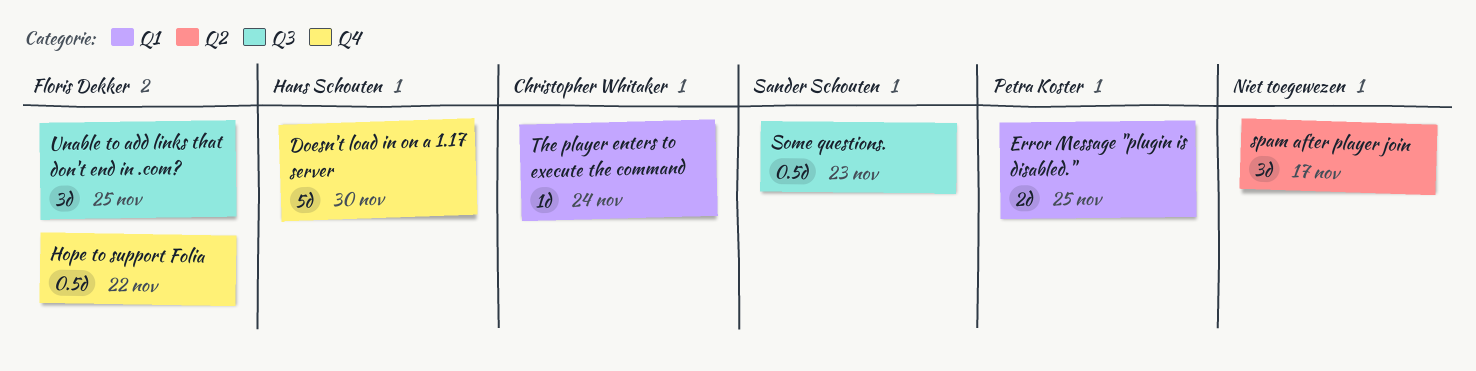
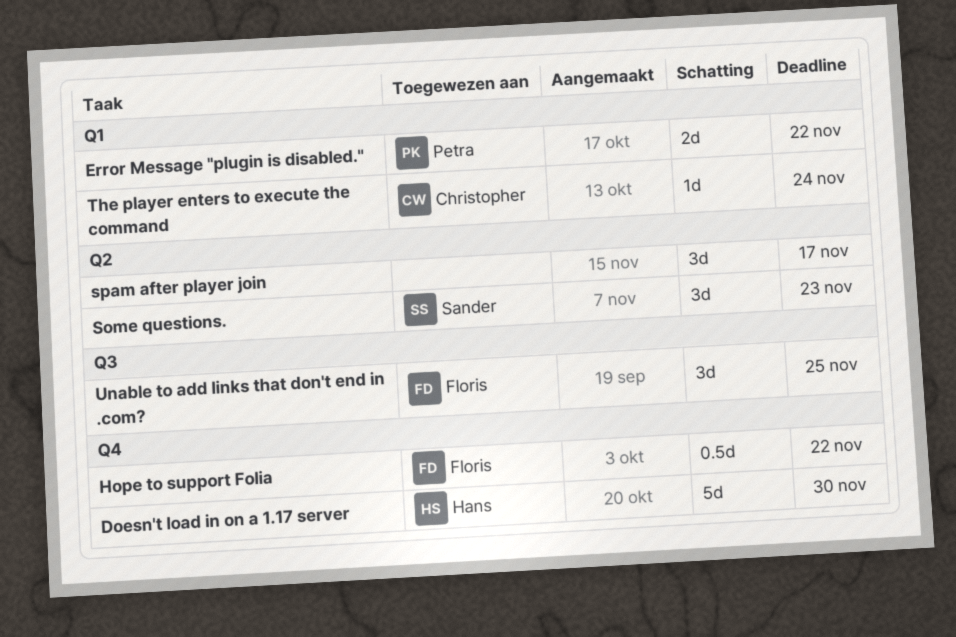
Error Message "plugin is disabled.", due: Nov 25 -> Nov 22
Some questions., label: Q3 -> Q2
Some questions., estimate: 0.5d -> 3d

